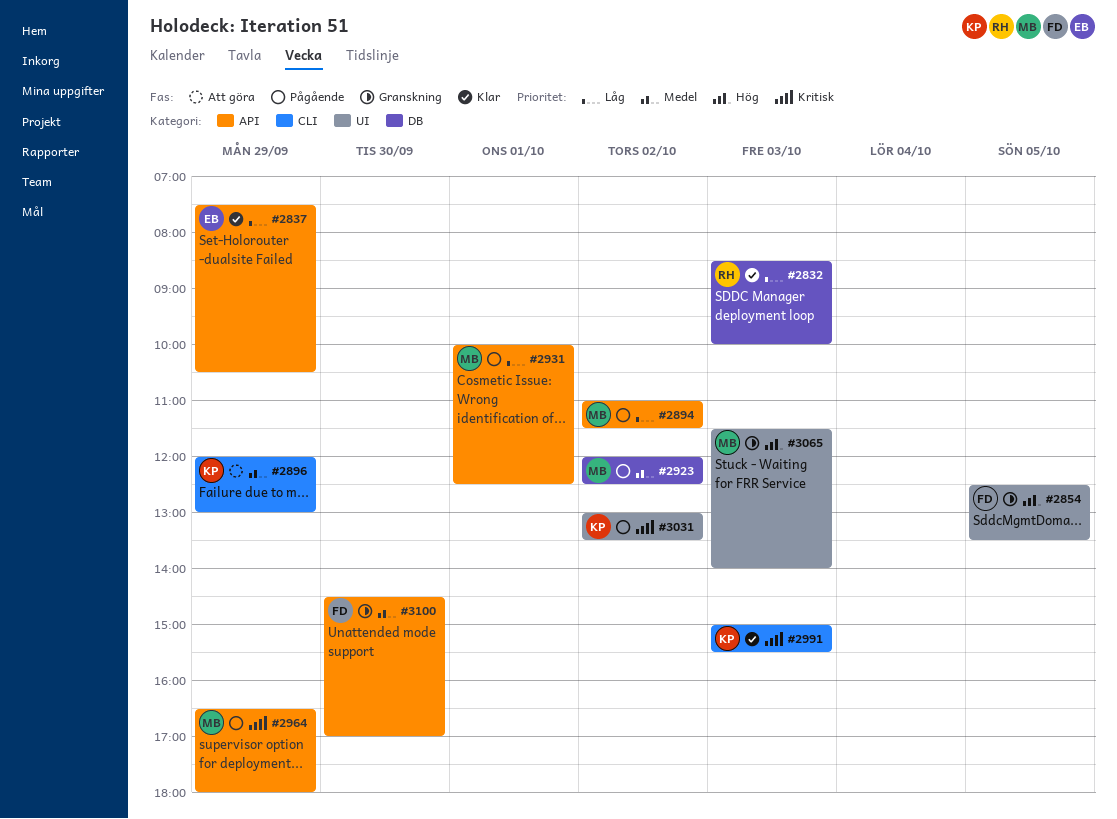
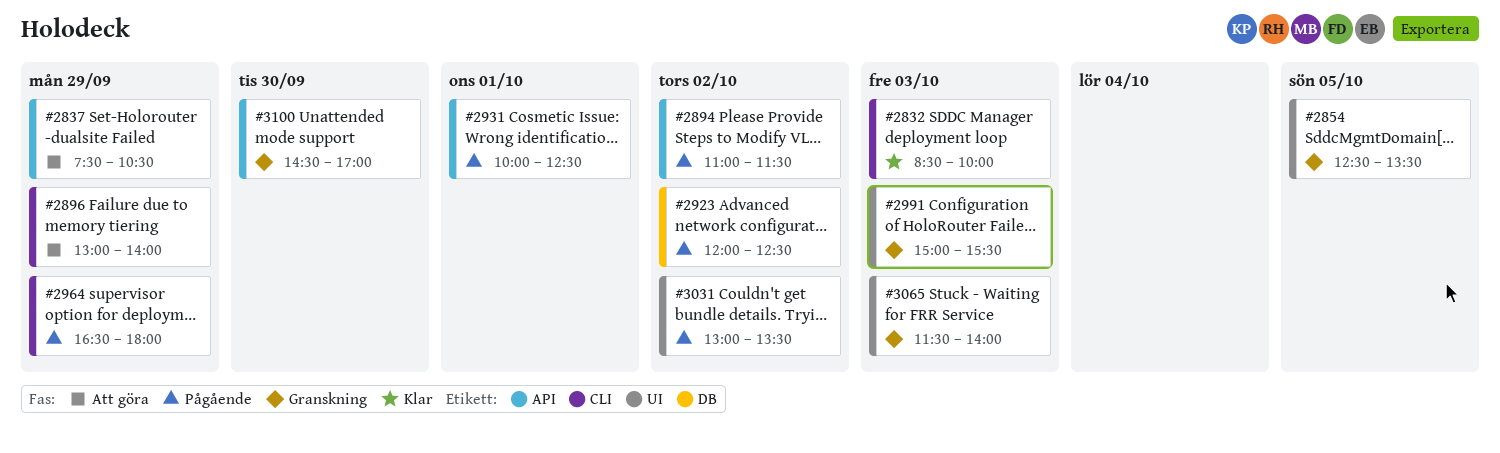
#2832, label: DB -> CLI
#2837, status: Klar -> Att göra
#2896, begins: 12:00 -> 13:00
#2896, ends: 13:00 -> 14:00
#2964, label: API -> CLI
#2991, status: Klar -> Granskning
#2991, label: CLI -> UI

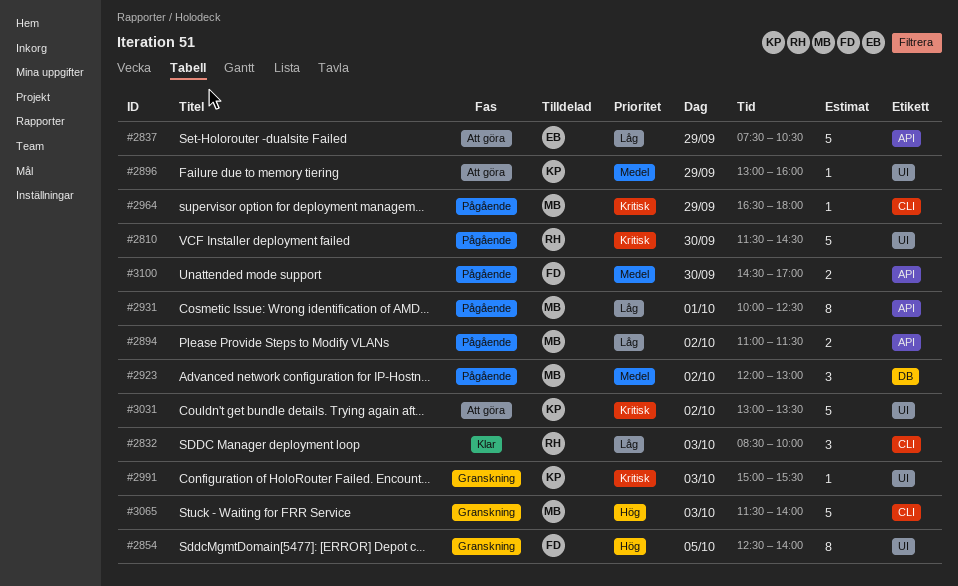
#2810: none -> present
#2854, ends: 13:30 -> 14:00
#2896, label: CLI -> UI
#2896, ends: 14:00 -> 16:00
#2923, ends: 12:30 -> 13:00
#3031, status: Pågående -> Att göra
#3065, label: UI -> CLI
#3100, status: Granskning -> Pågående

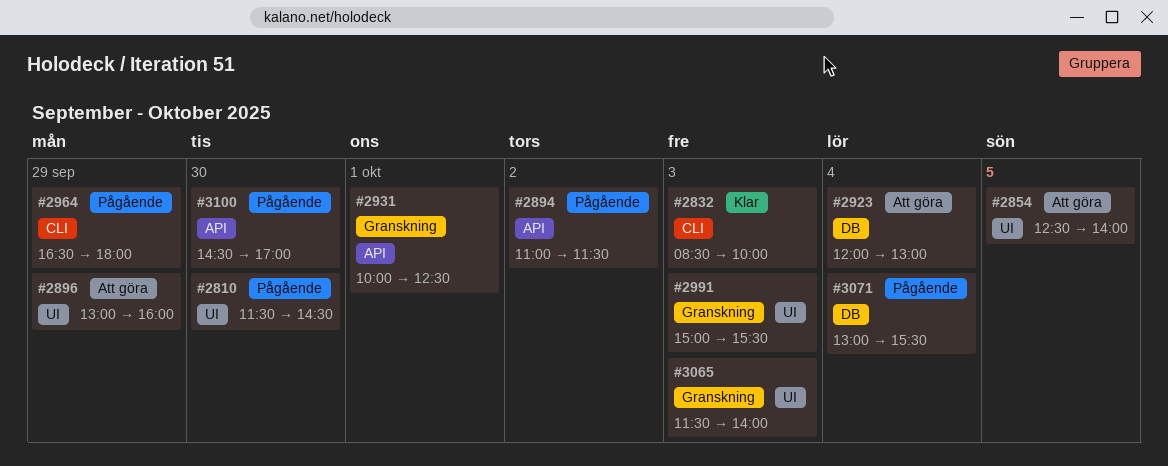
#2837: present -> none
#2854, status: Granskning -> Att göra
#2923, status: Pågående -> Att göra
#2923, day: Oct 2 -> Oct 4
#2931, status: Pågående -> Granskning
#3031: present -> none
#3065, label: CLI -> UI
#3071: none -> present

